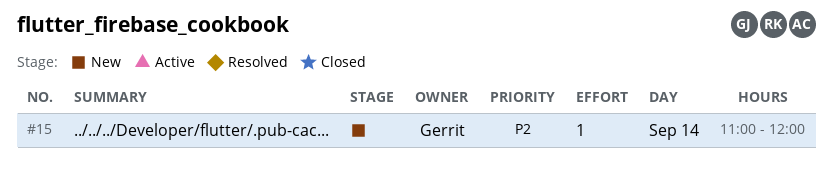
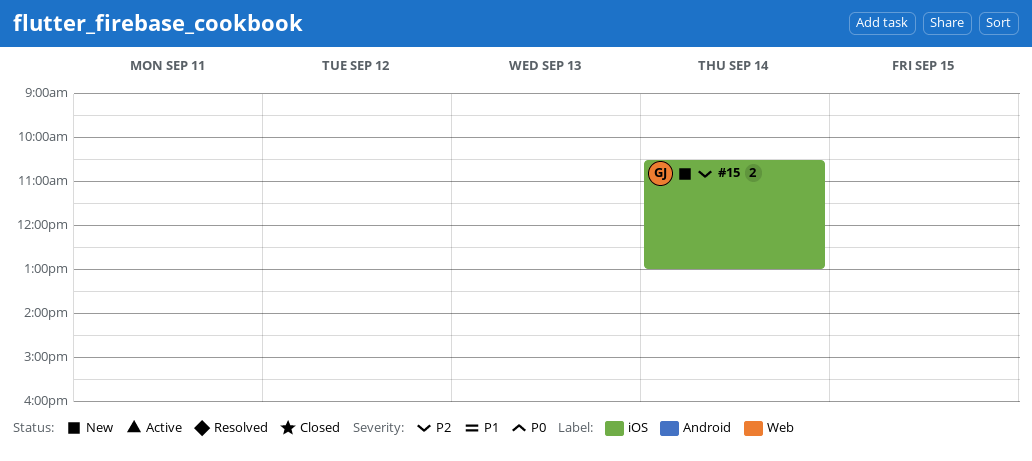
#15, estimate: 1 -> 2
#15, begins: 11:00 -> 10:30
#15, ends: 12:00 -> 13:00

